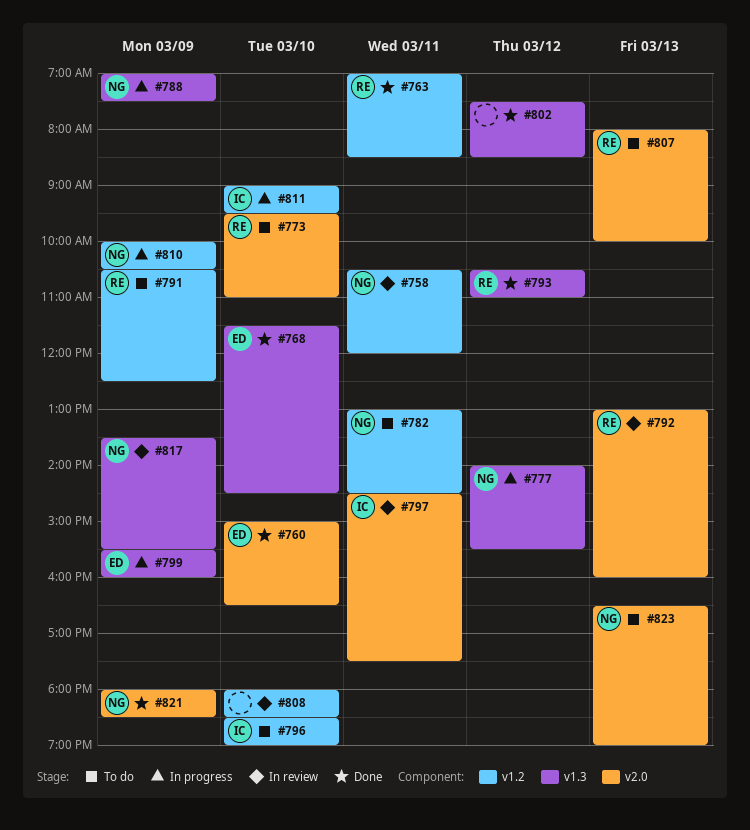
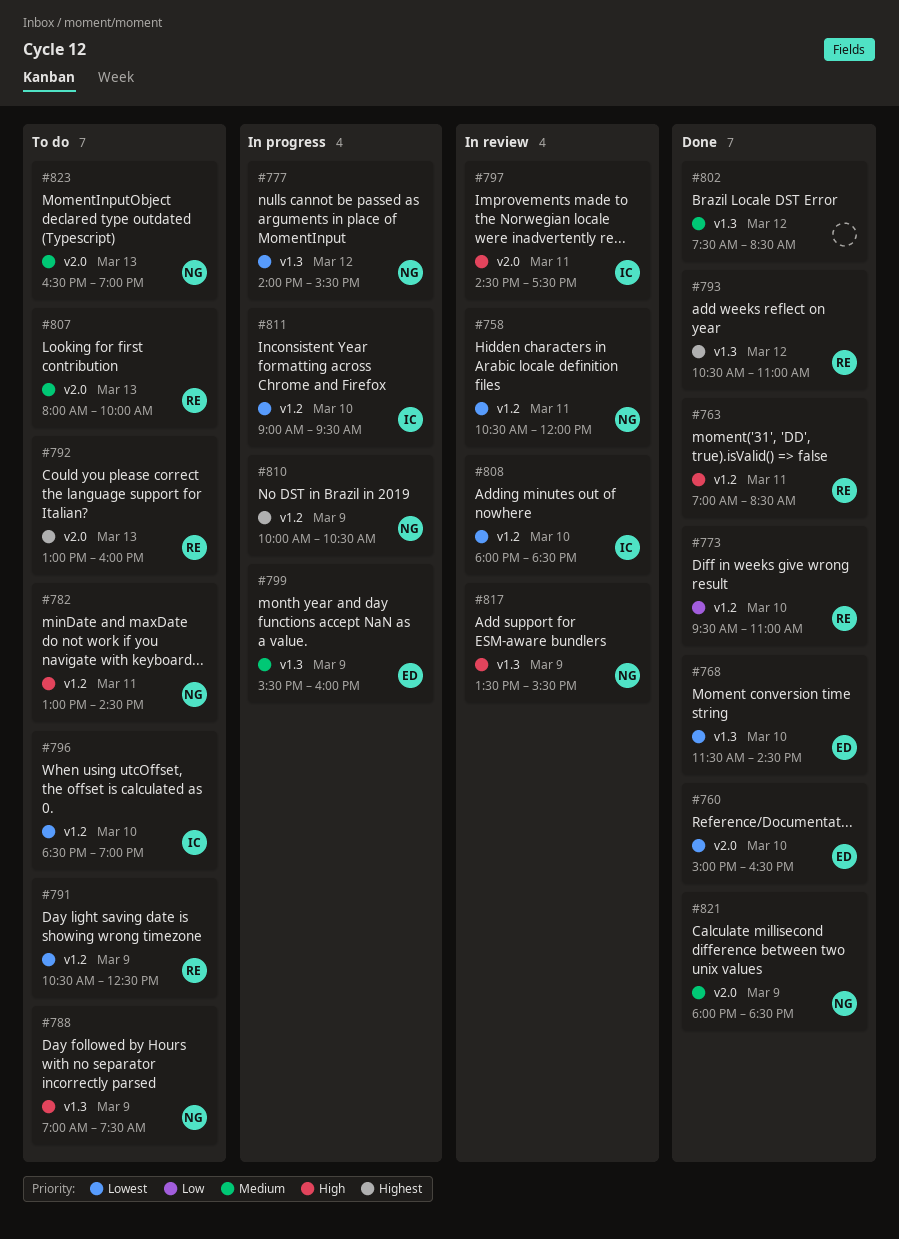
#773, status: To do -> Done
#773, label: v2.0 -> v1.2
#788, status: In progress -> To do
#792, status: In review -> To do
#808, owner: none -> IC

